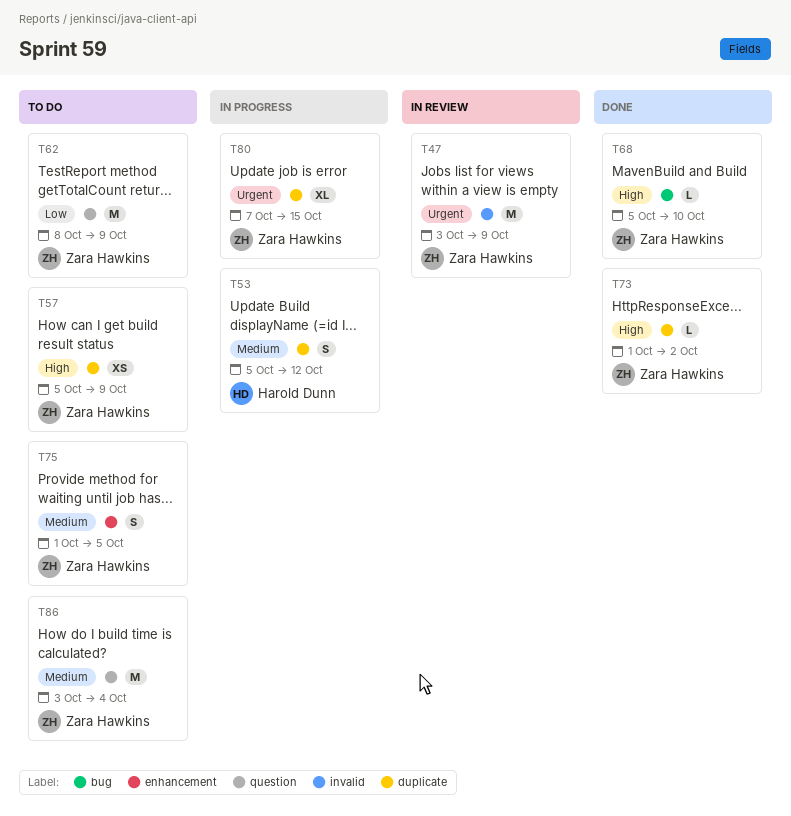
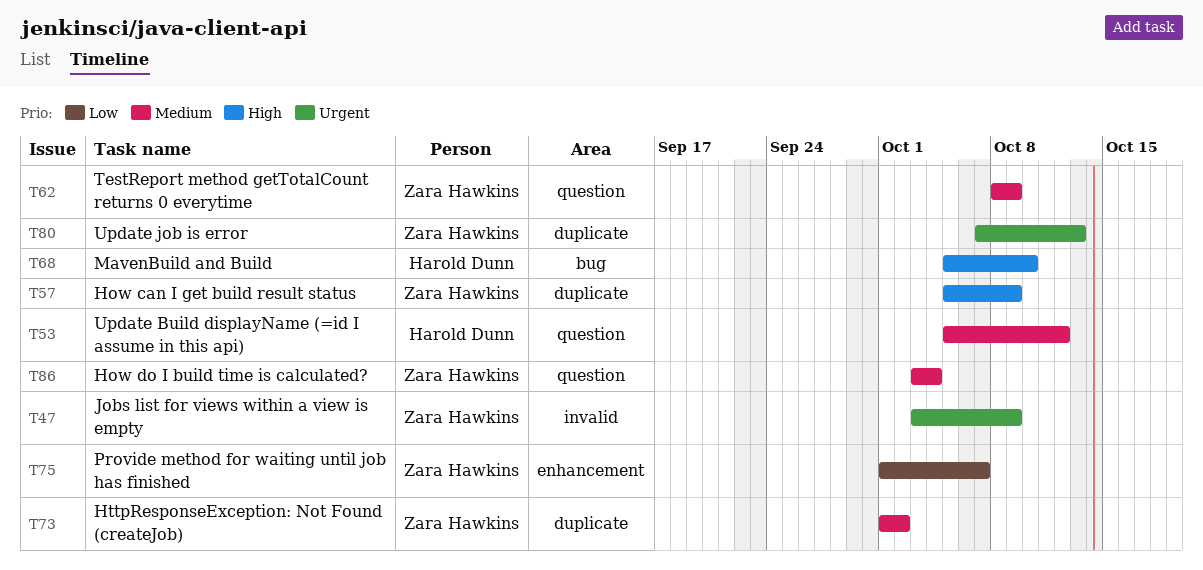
T53, label: duplicate -> question
T62, priority: Low -> Medium
T68, owner: Zara Hawkins -> Harold Dunn
T73, priority: High -> Medium
T75, priority: Medium -> Low
T75, due: Oct 5 -> Oct 7
T80, due: Oct 15 -> Oct 13

